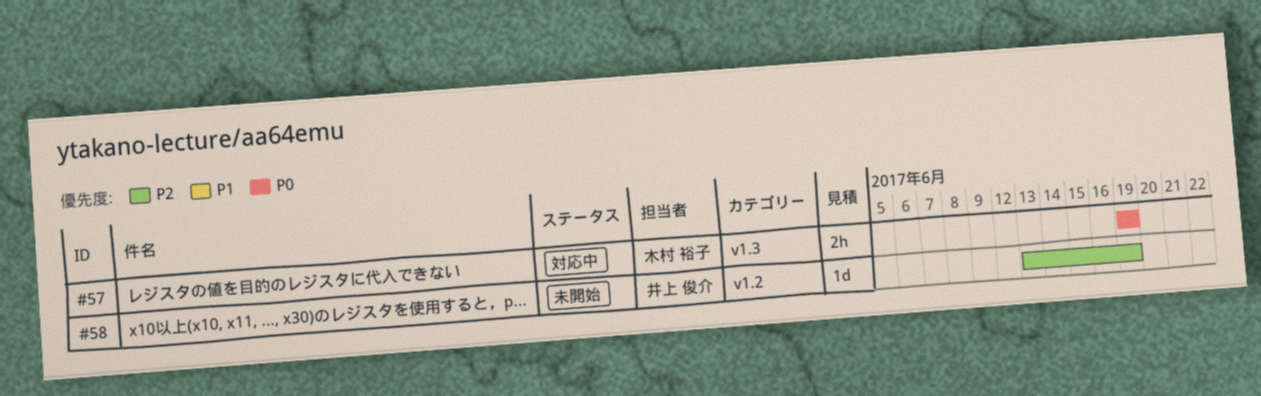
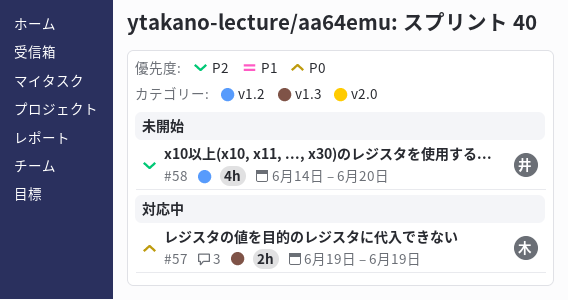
#58, estimate: 1d -> 4h
#58, start: Jun 13 -> Jun 14
#58, due: Jun 19 -> Jun 20

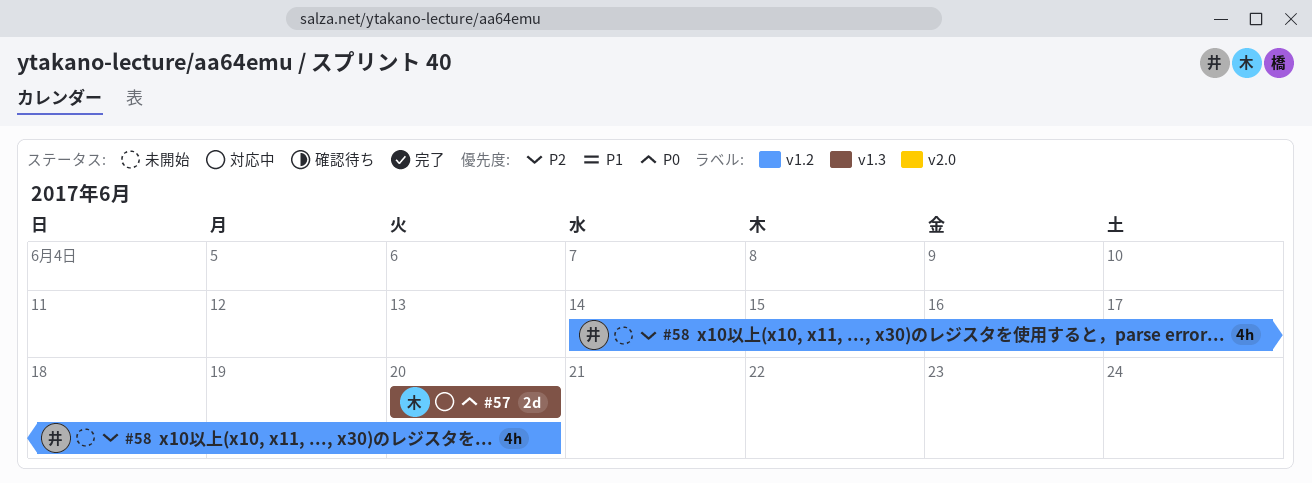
#57, estimate: 2h -> 2d
#57, start: Jun 19 -> Jun 20
#57, due: Jun 19 -> Jun 20

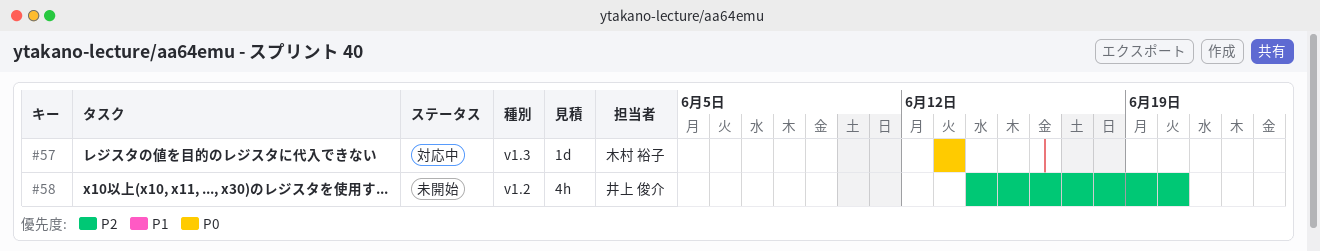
#57, estimate: 2d -> 1d
#57, start: Jun 20 -> Jun 13
#57, due: Jun 20 -> Jun 13

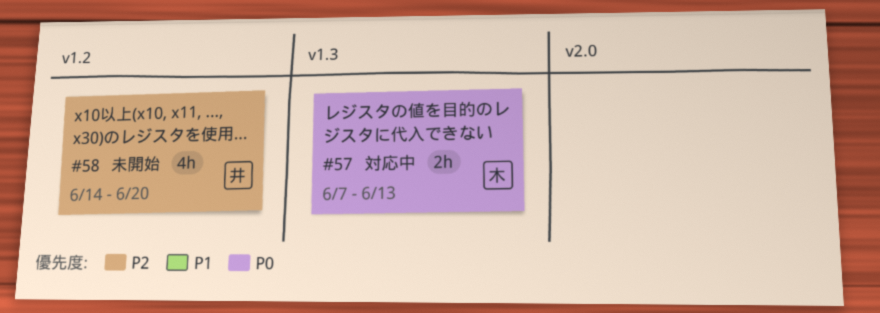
#57, estimate: 1d -> 2h
#57, start: Jun 13 -> Jun 7

